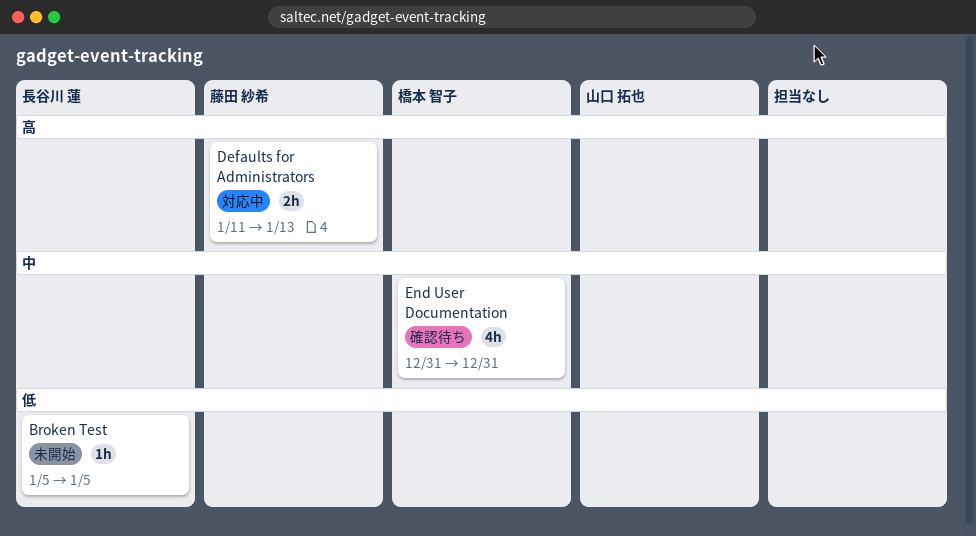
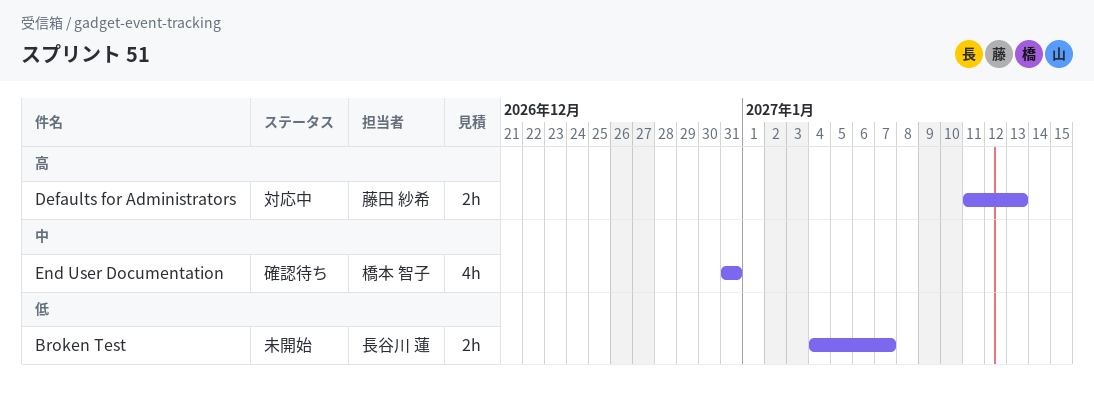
Broken Test, estimate: 1h -> 2h
Broken Test, start: Jan 5 -> Jan 4
Broken Test, due: Jan 5 -> Jan 7

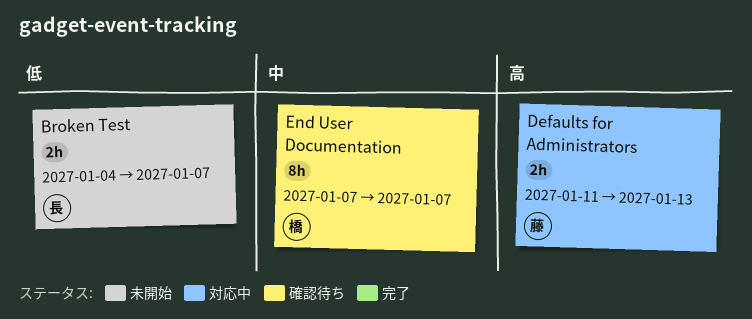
End User Documentation, estimate: 4h -> 8h
End User Documentation, start: Dec 31 -> Jan 7
End User Documentation, due: Dec 31 -> Jan 7

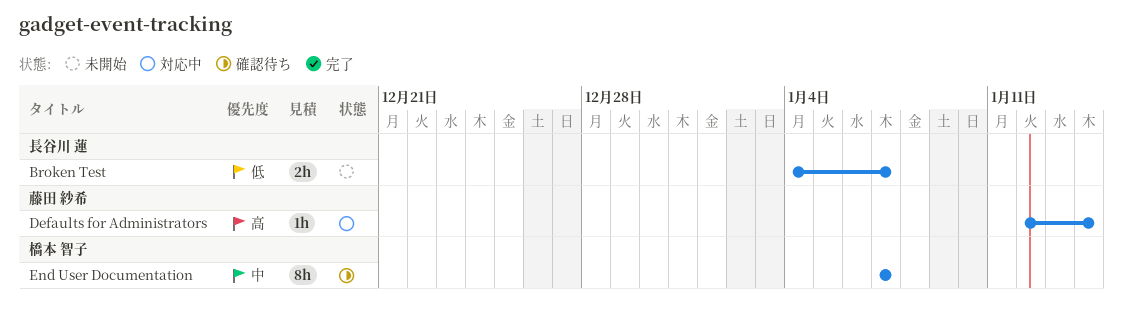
Defaults for Administrators, estimate: 2h -> 1h
Defaults for Administrators, start: Jan 11 -> Jan 12
Defaults for Administrators, due: Jan 13 -> Jan 14

